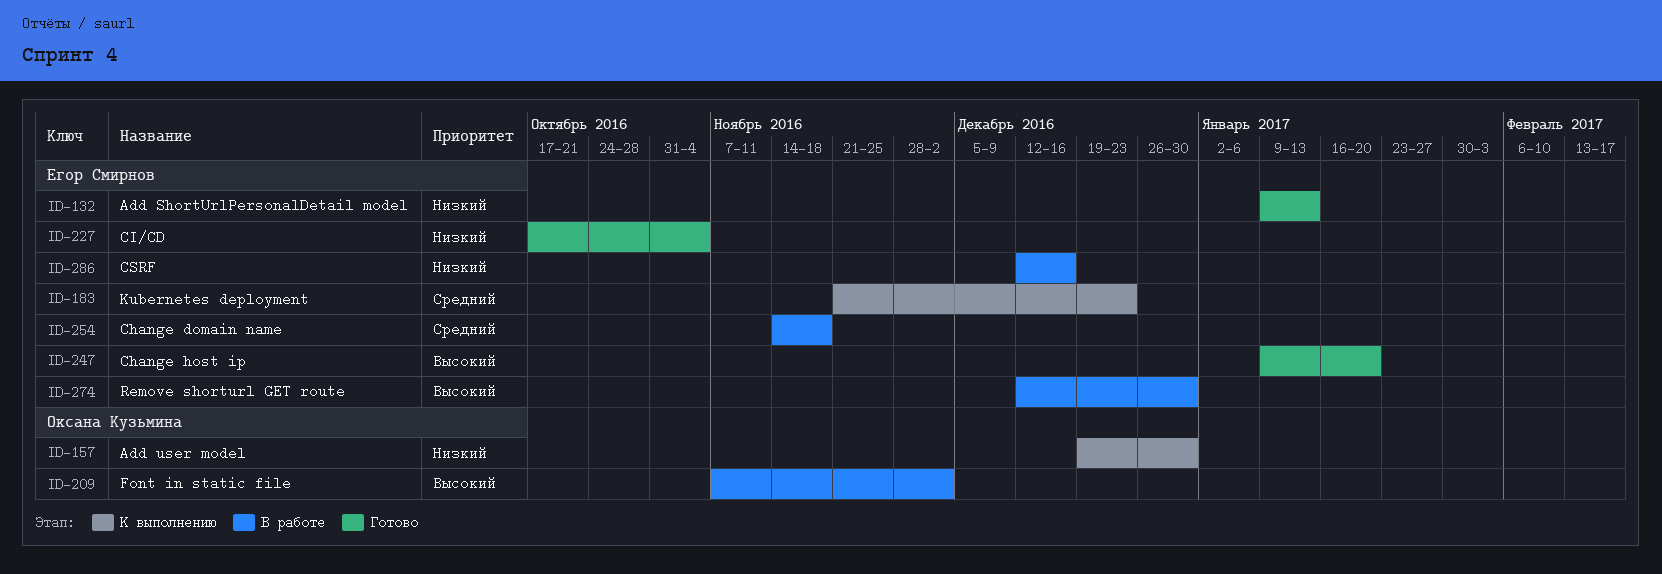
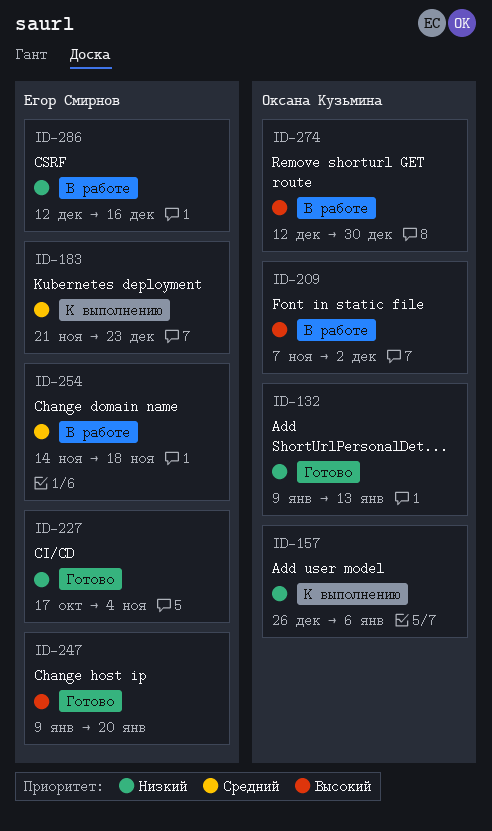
ID-132, owner: Егор Смирнов -> Оксана Кузьмина
ID-157, start: Dec 19 -> Dec 26
ID-157, due: Dec 30 -> Jan 6
ID-274, owner: Егор Смирнов -> Оксана Кузьмина

